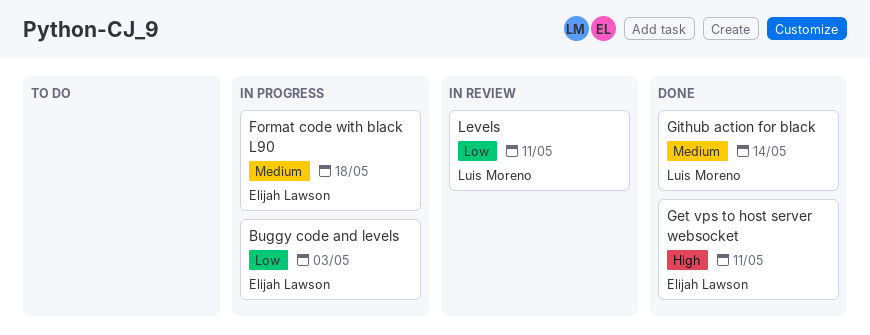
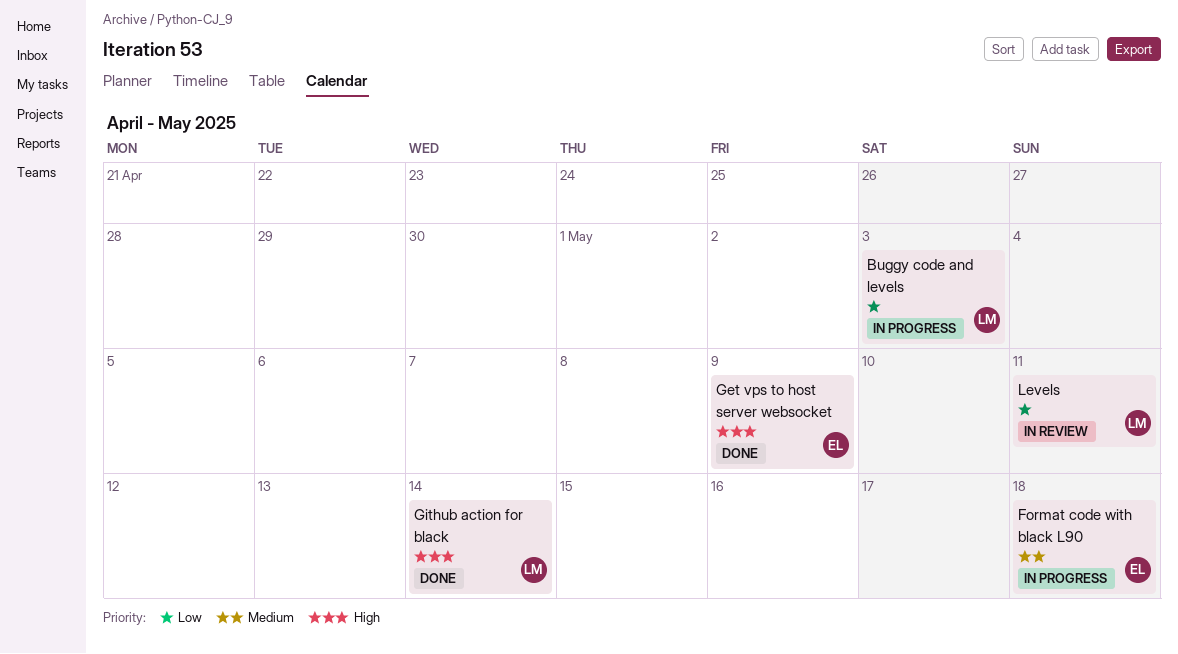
Buggy code and levels, owner: Elijah Lawson -> Luis Moreno
Get vps to host server websocket, due: May 11 -> May 9
Github action for black, priority: Medium -> High

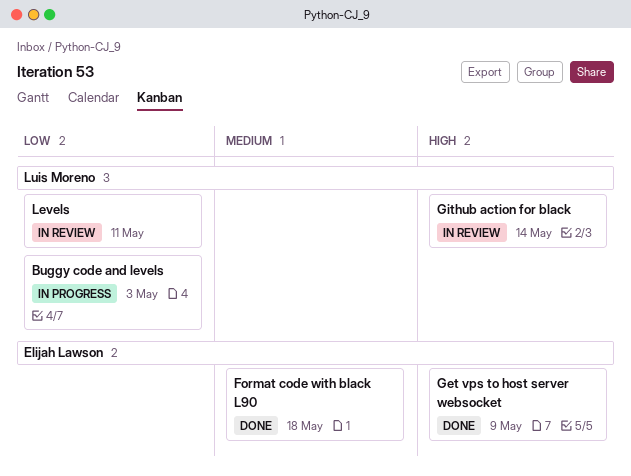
Format code with black L90, status: In progress -> Done
Github action for black, status: Done -> In review

